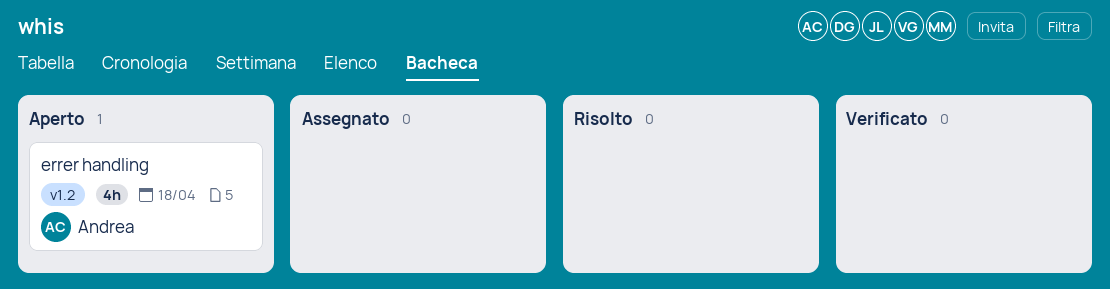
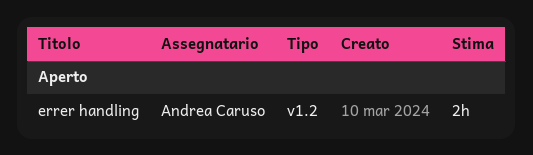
errer handling, estimate: 4h -> 2h

